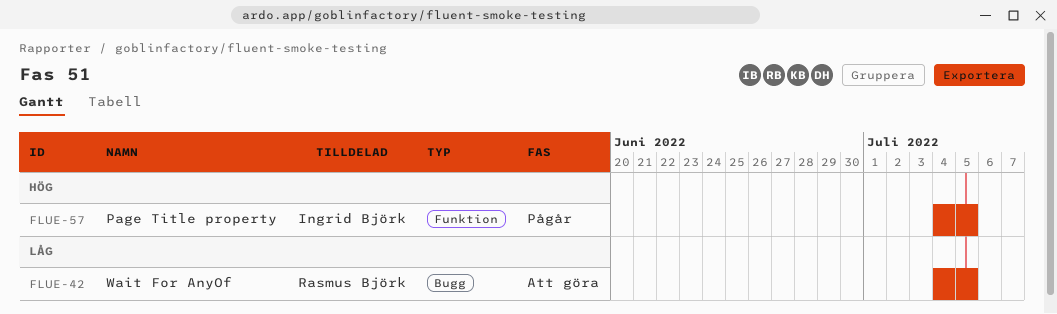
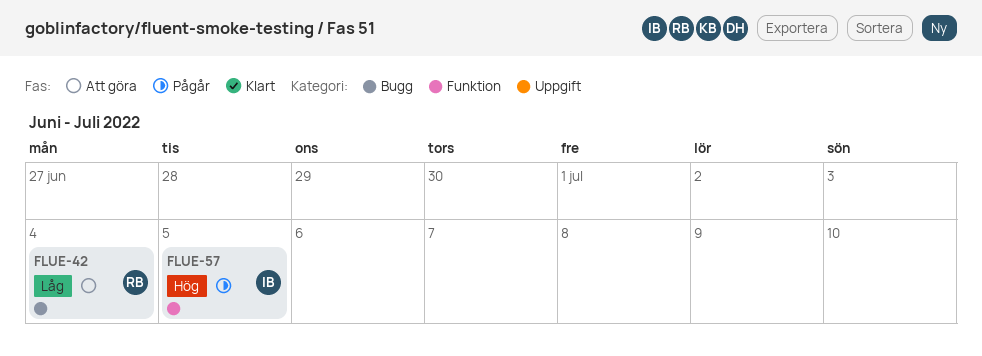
FLUE-42, due: Jul 5 -> Jul 4

